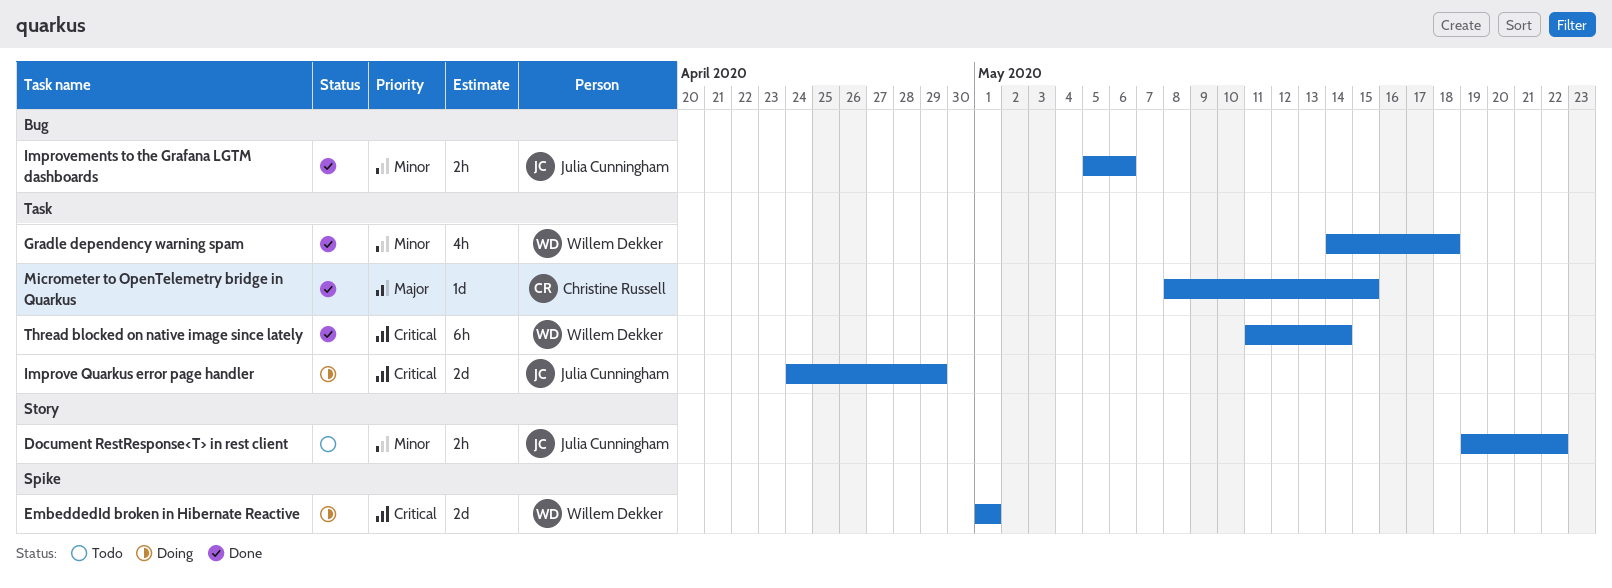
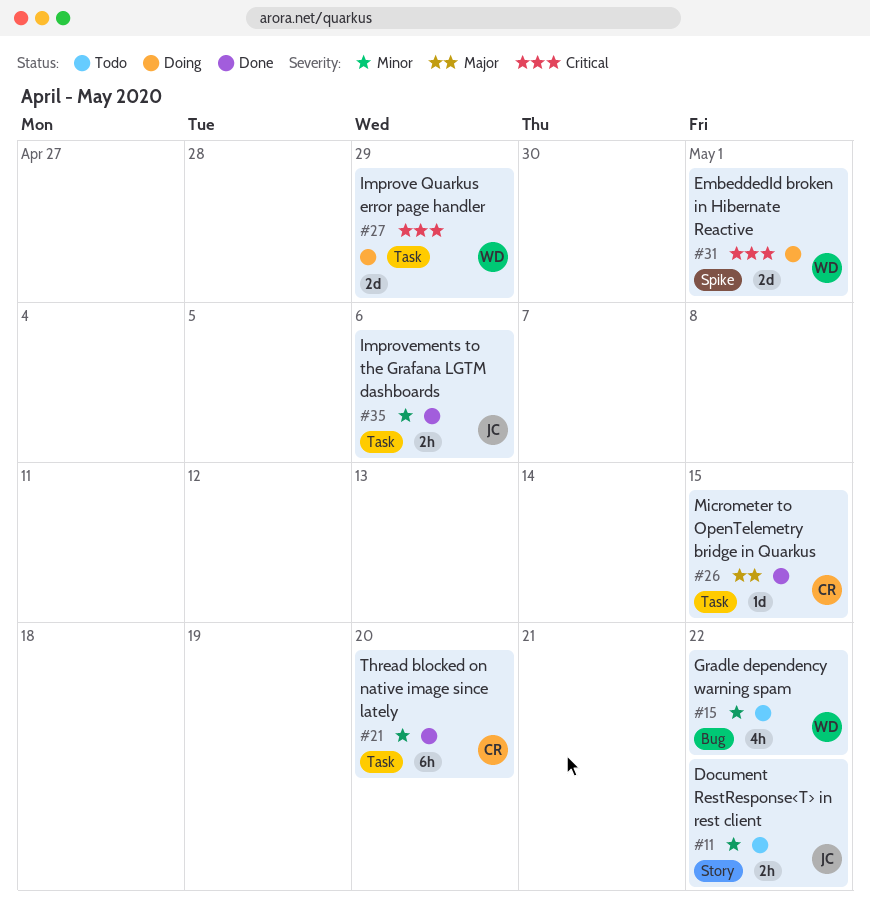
Gradle dependency warning spam, status: Done -> Todo
Gradle dependency warning spam, label: Task -> Bug
Gradle dependency warning spam, due: May 18 -> May 22
Improve Quarkus error page handler, owner: Julia Cunningham -> Willem Dekker
Improvements to the Grafana LGTM dashboards, label: Bug -> Task
Thread blocked on native image since lately, owner: Willem Dekker -> Christine Russell
Thread blocked on native image since lately, priority: Critical -> Minor
Thread blocked on native image since lately, due: May 14 -> May 20

